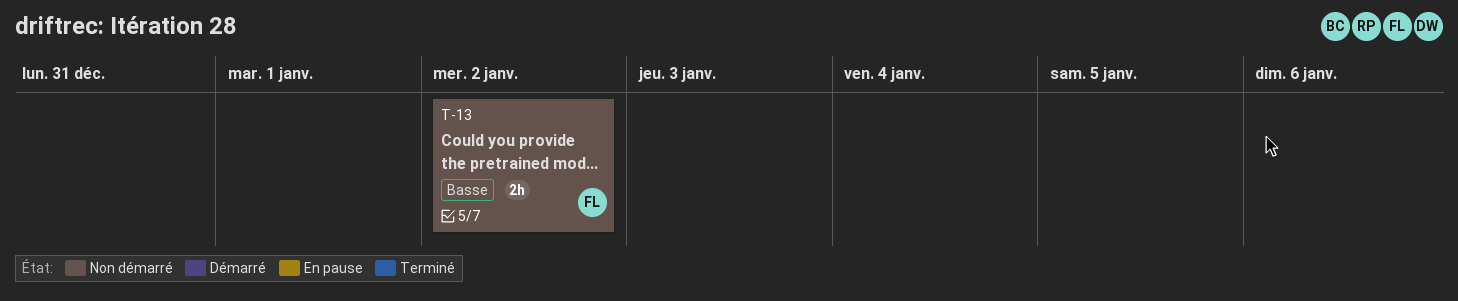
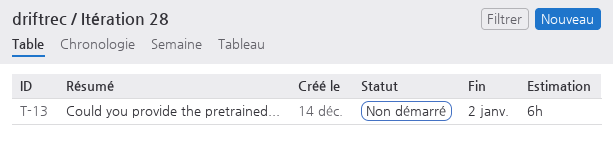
T-13, estimate: 2h -> 6h

